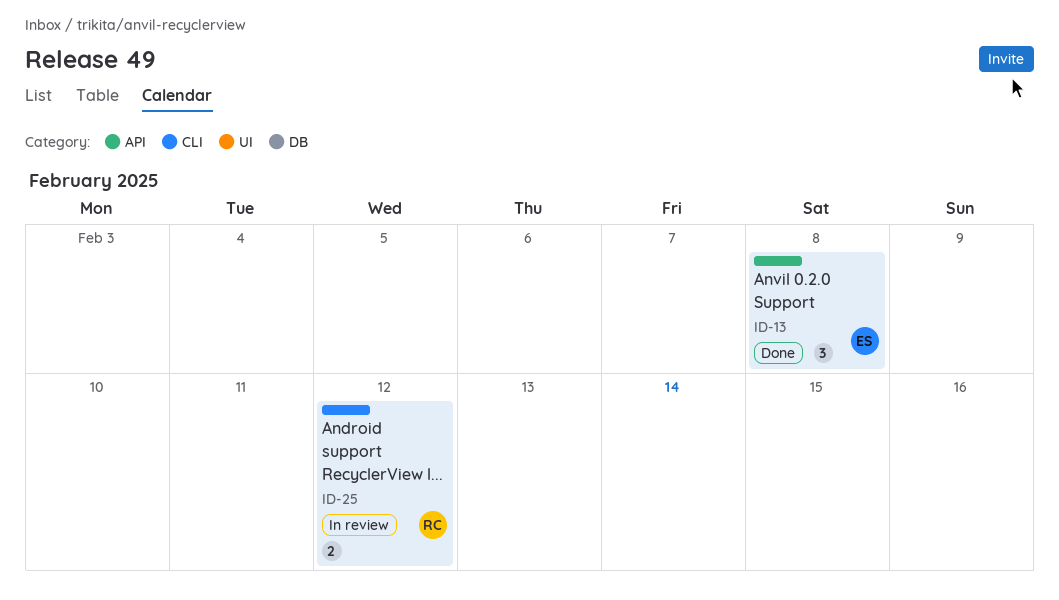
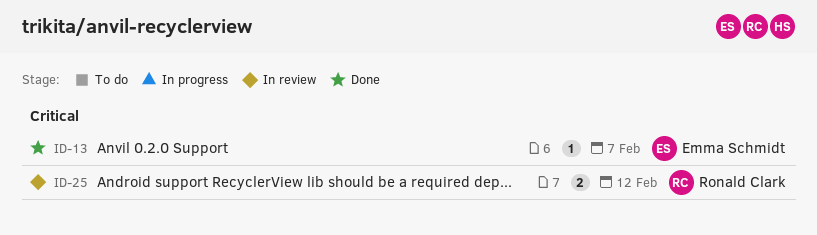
ID-13, estimate: 3 -> 1
ID-13, due: Feb 8 -> Feb 7

